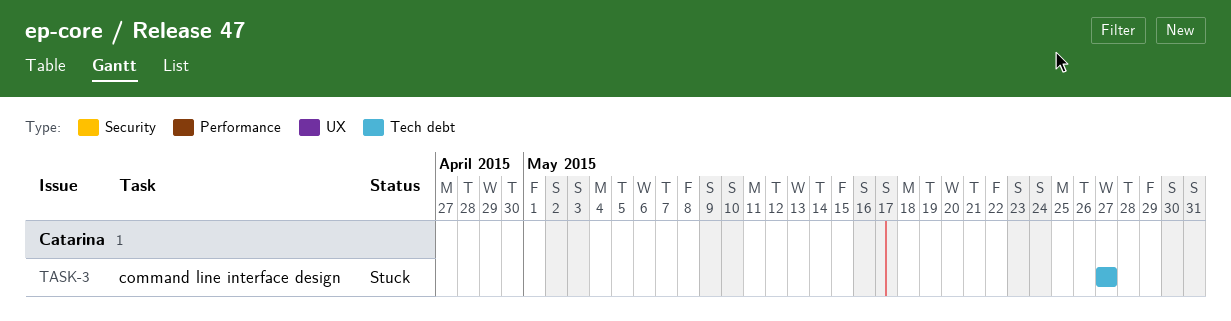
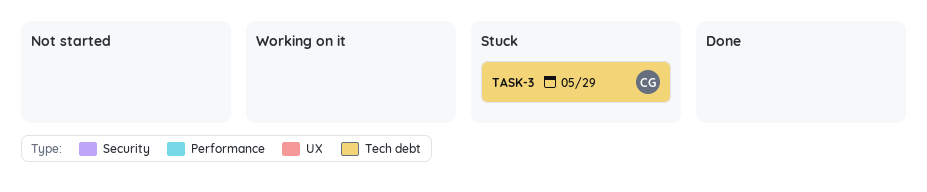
TASK-3, due: May 27 -> May 29

